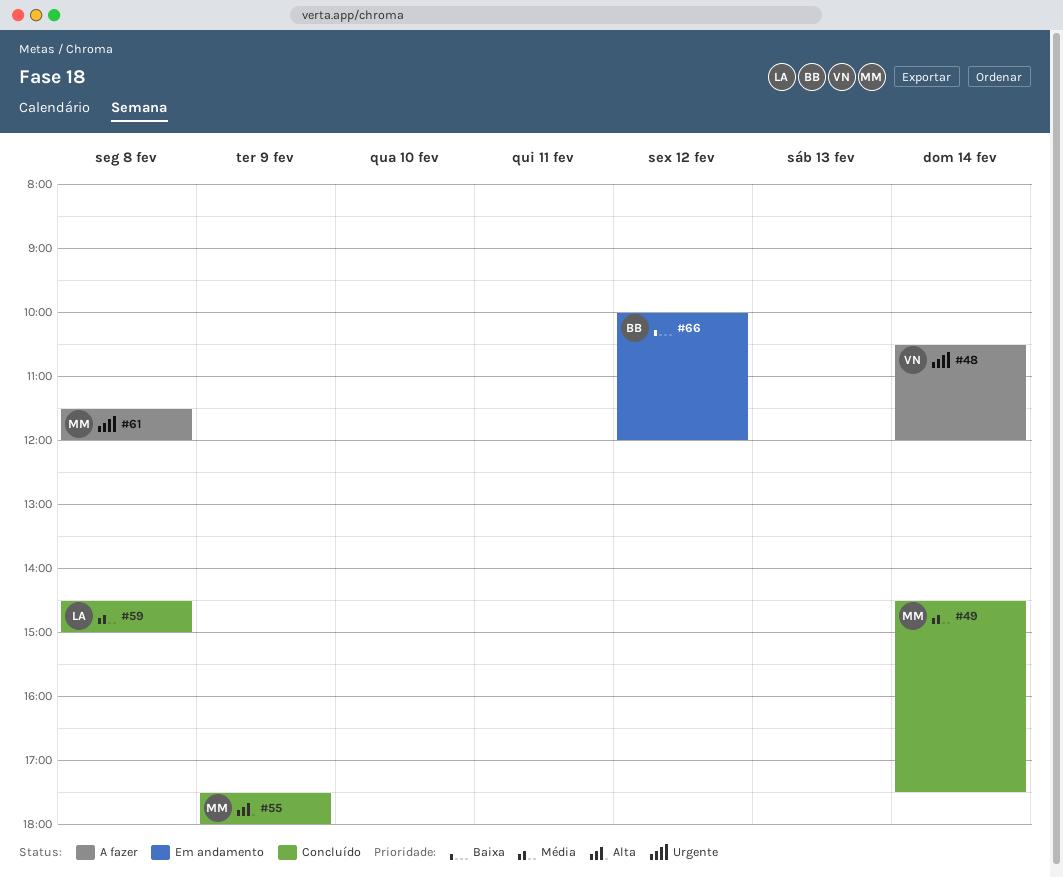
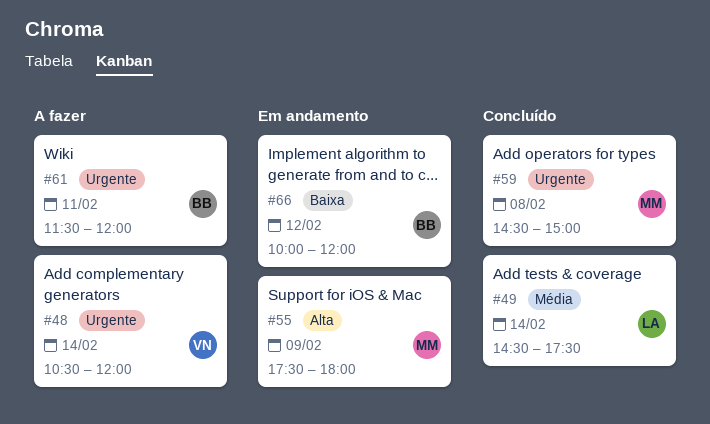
#49, owner: MM -> LA
#55, status: Concluído -> Em andamento
#59, owner: LA -> MM
#59, priority: Média -> Urgente
#61, owner: MM -> BB
#61, day: Feb 8 -> Feb 11

